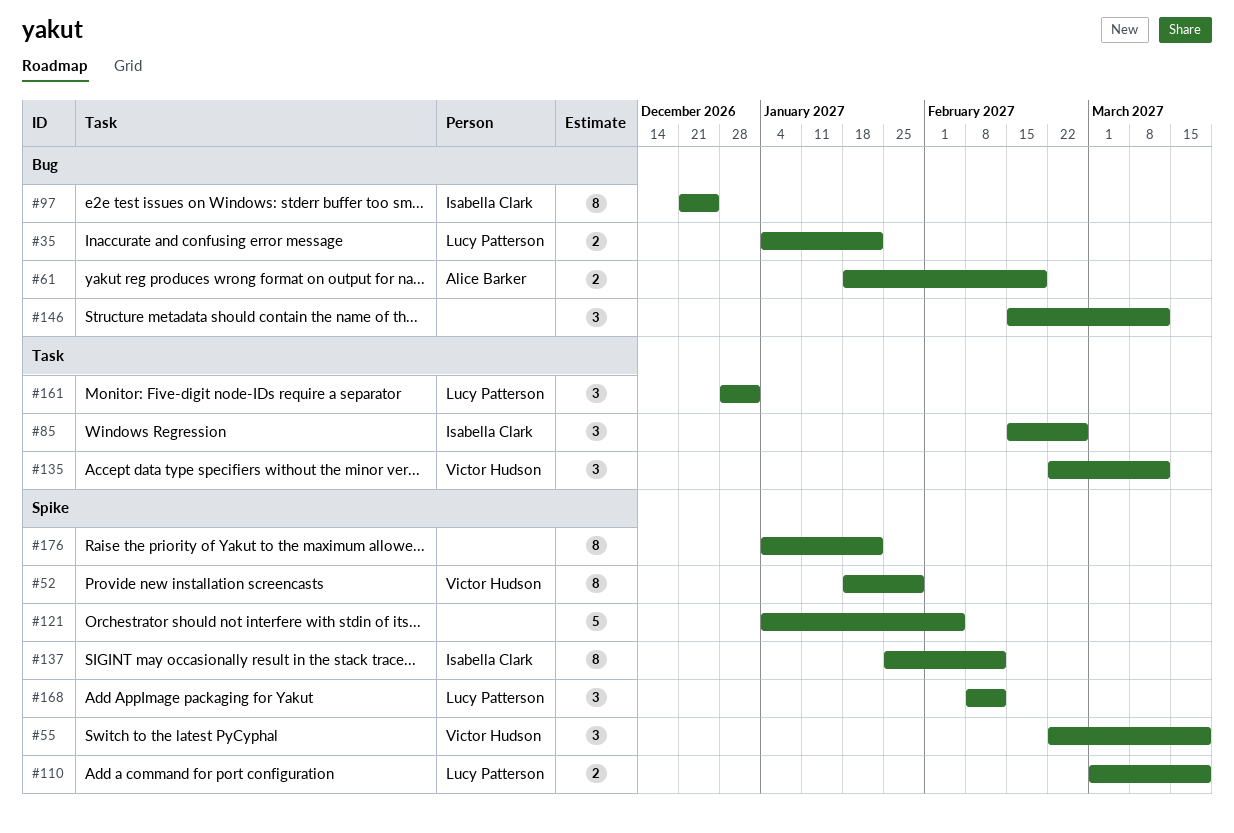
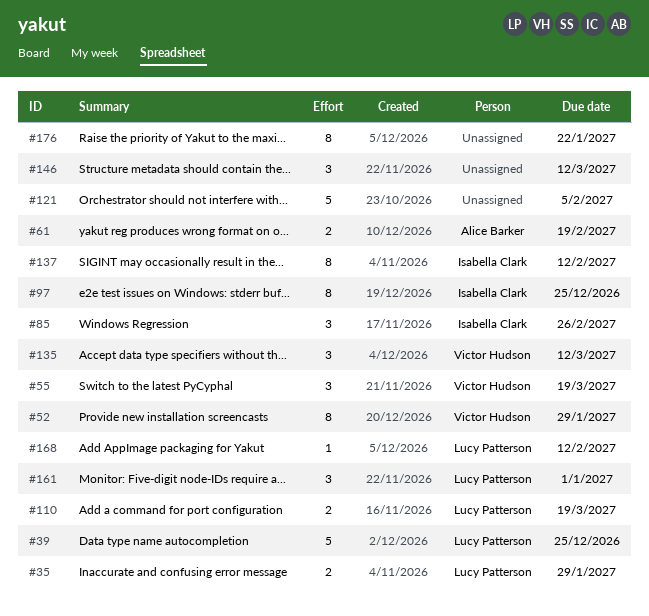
#35, due: Jan 22 -> Jan 29
#39: none -> present
#168, estimate: 3 -> 1

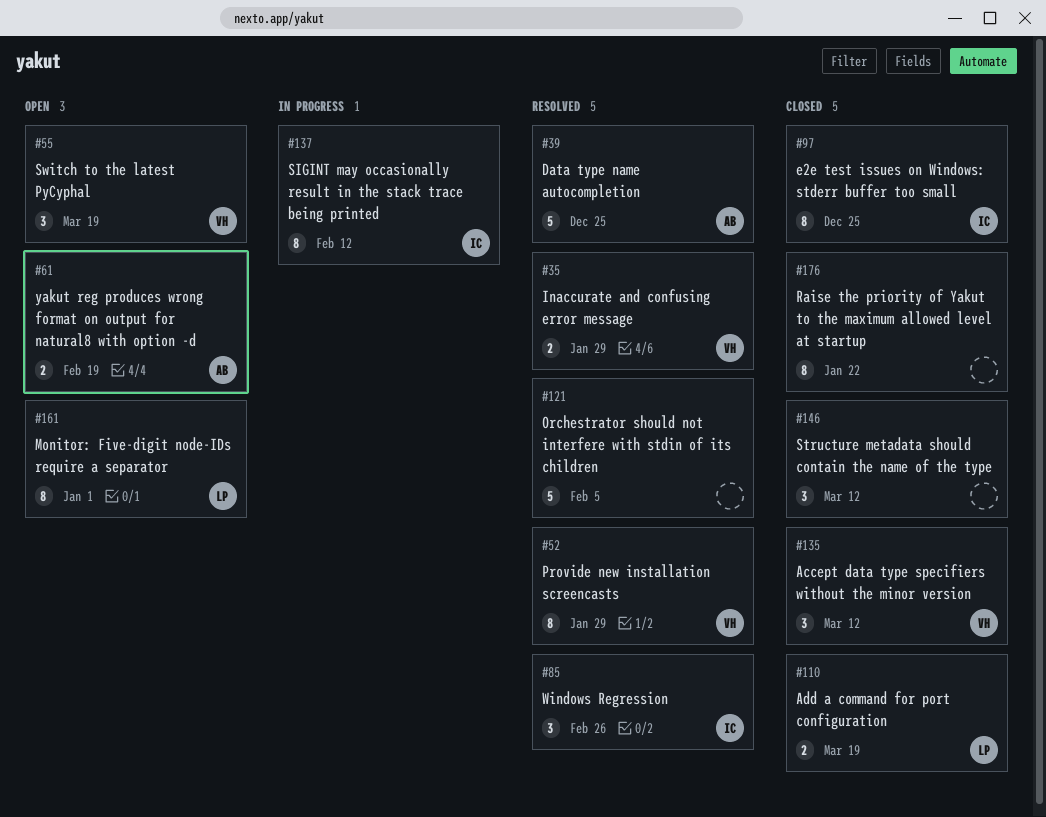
#35, owner: Lucy Patterson -> Victor Hudson
#39, owner: Lucy Patterson -> Alice Barker
#161, estimate: 3 -> 8
#168: present -> none

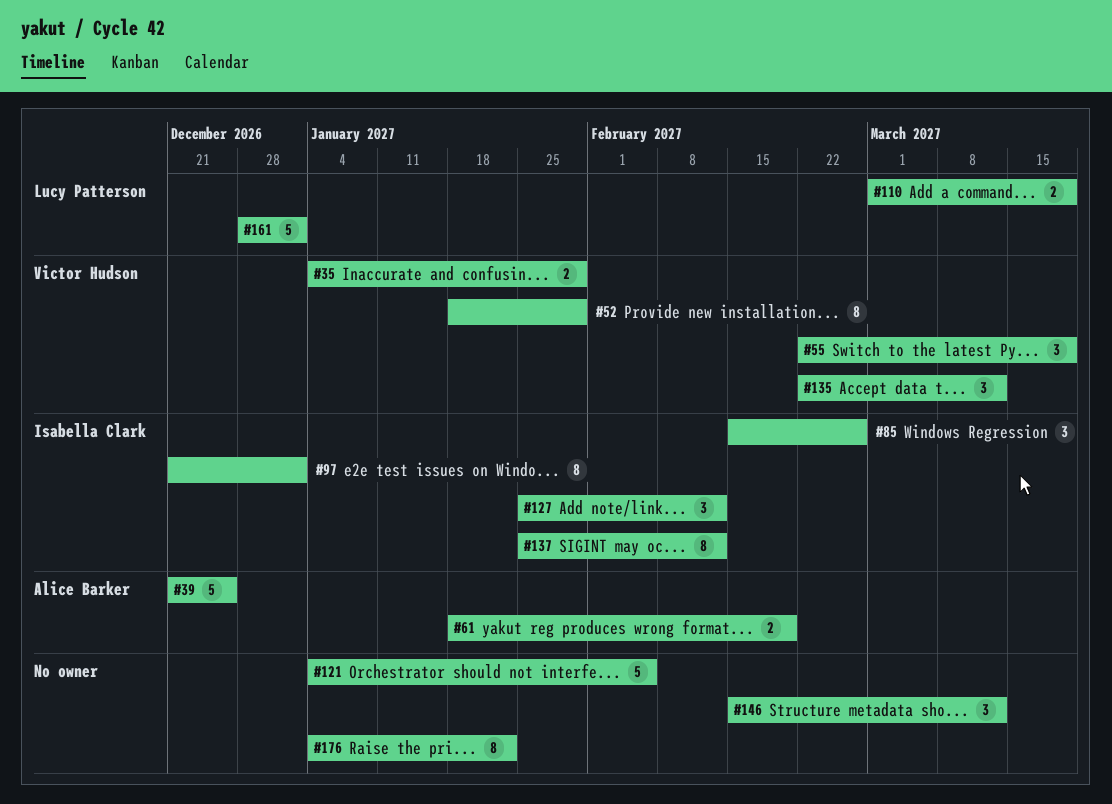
#97, due: Dec 25 -> Jan 1
#127: none -> present
#161, estimate: 8 -> 5

